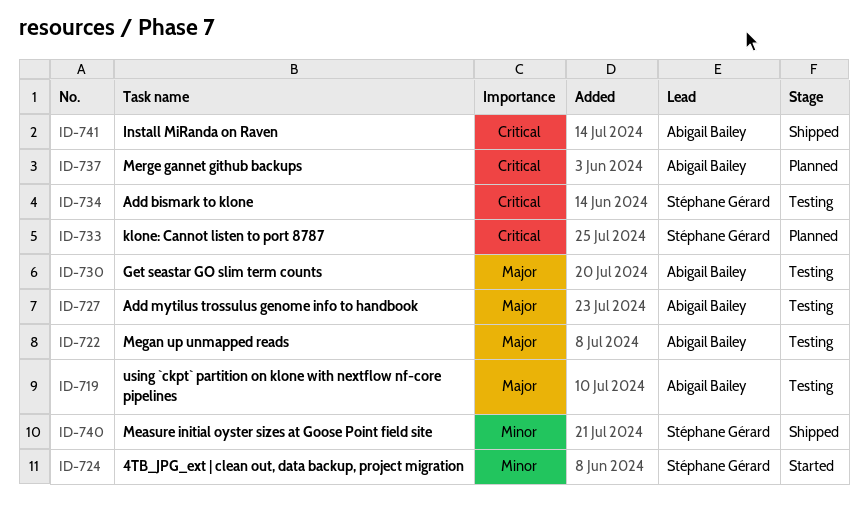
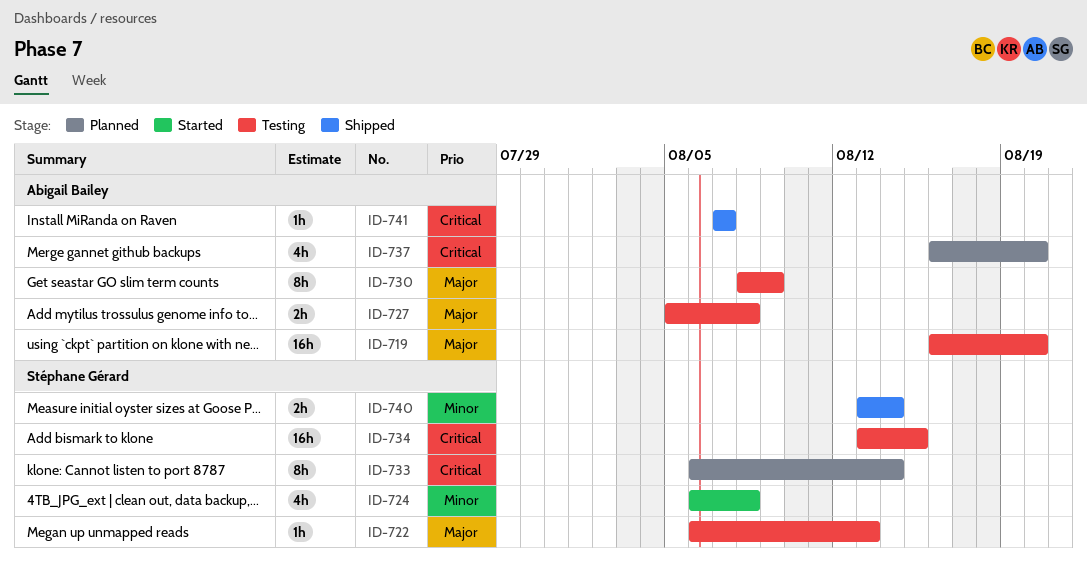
ID-722, owner: Abigail Bailey -> Stéphane Gérard

